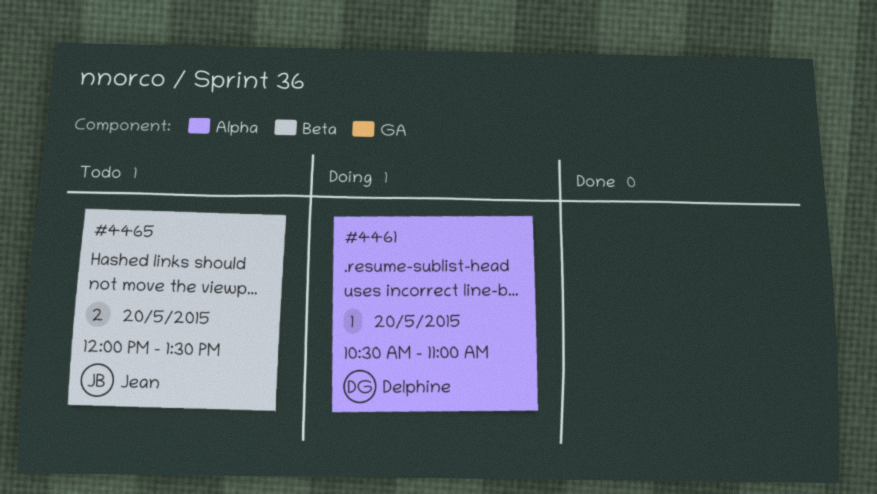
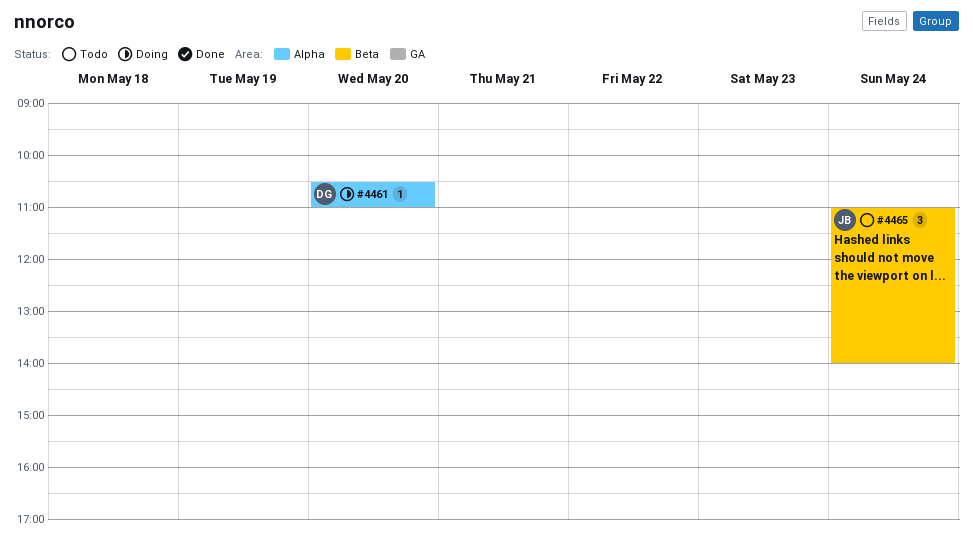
#4465, estimate: 2 -> 3
#4465, day: May 20 -> May 24
#4465, begins: 12:00 -> 11:00
#4465, ends: 13:30 -> 14:00

